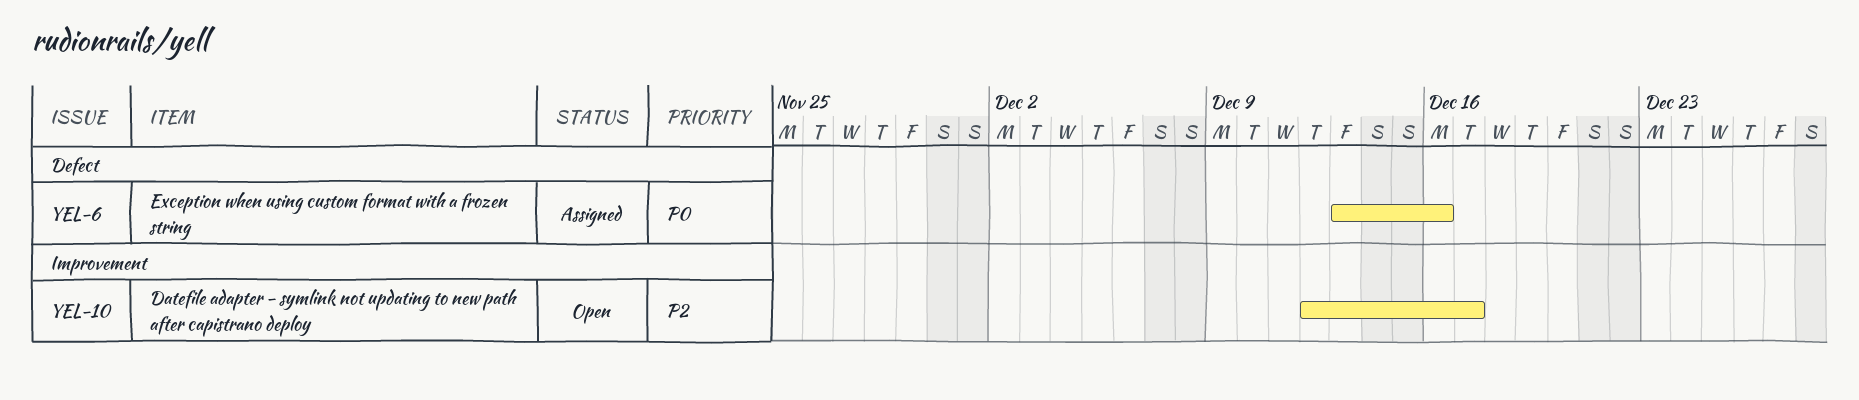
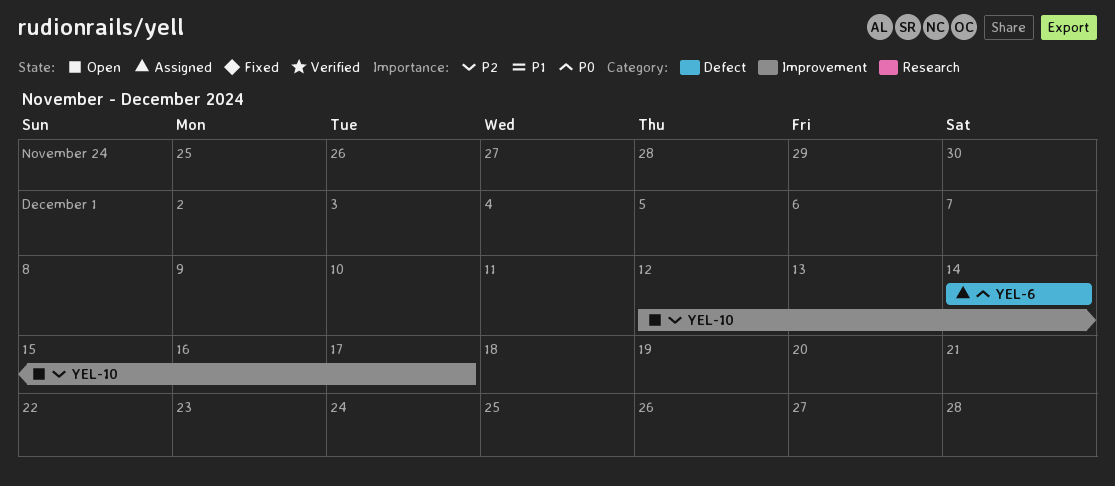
YEL-6, start: Dec 13 -> Dec 14
YEL-6, due: Dec 16 -> Dec 14

